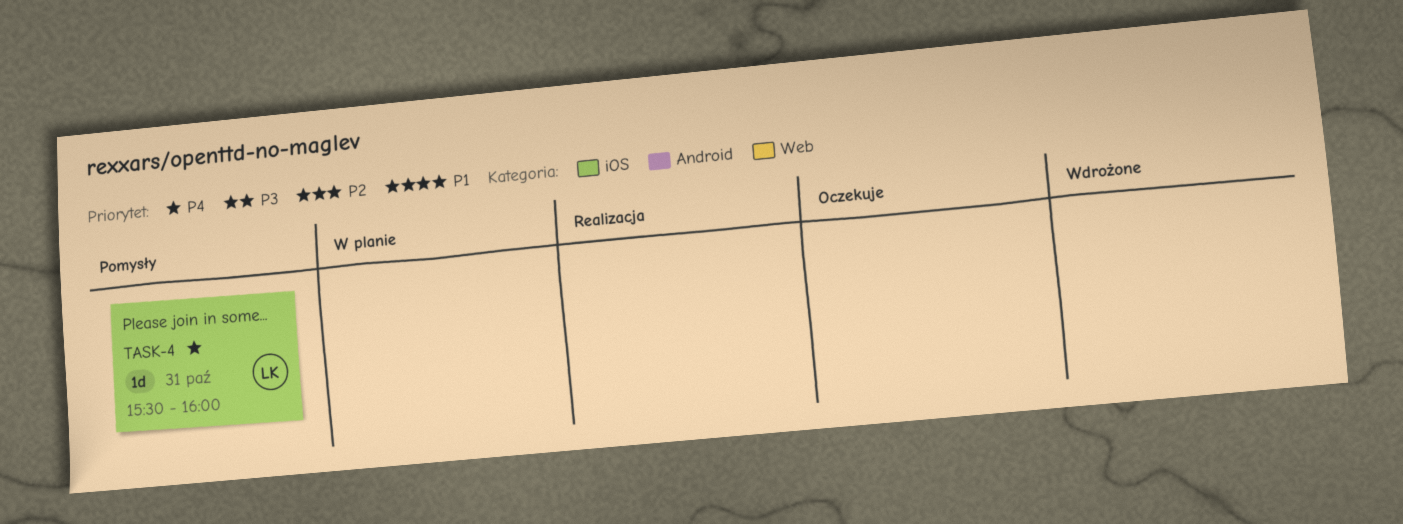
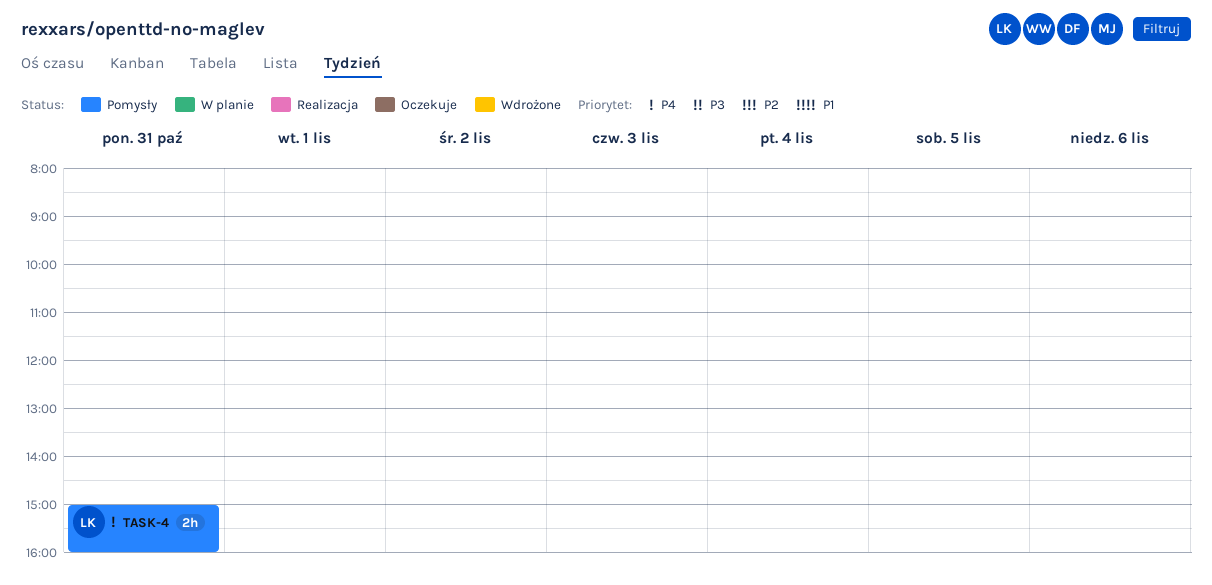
TASK-4, estimate: 1d -> 2h
TASK-4, begins: 15:30 -> 15:00

